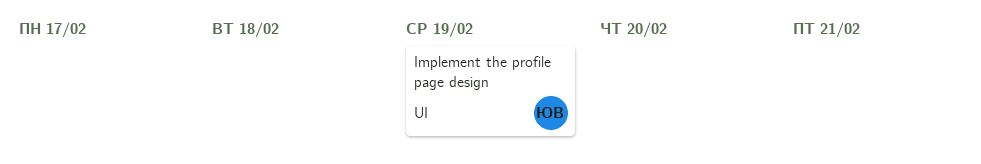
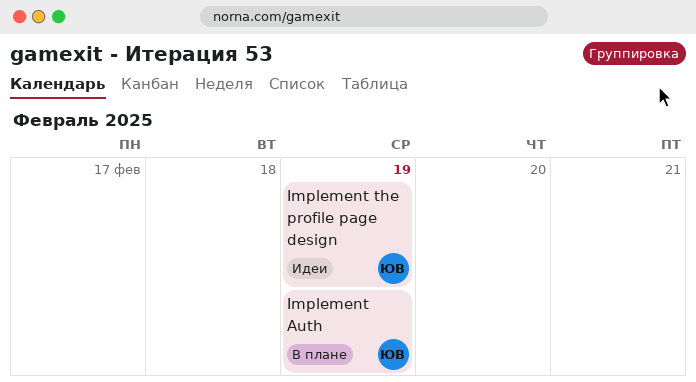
Implement Auth: none -> present

